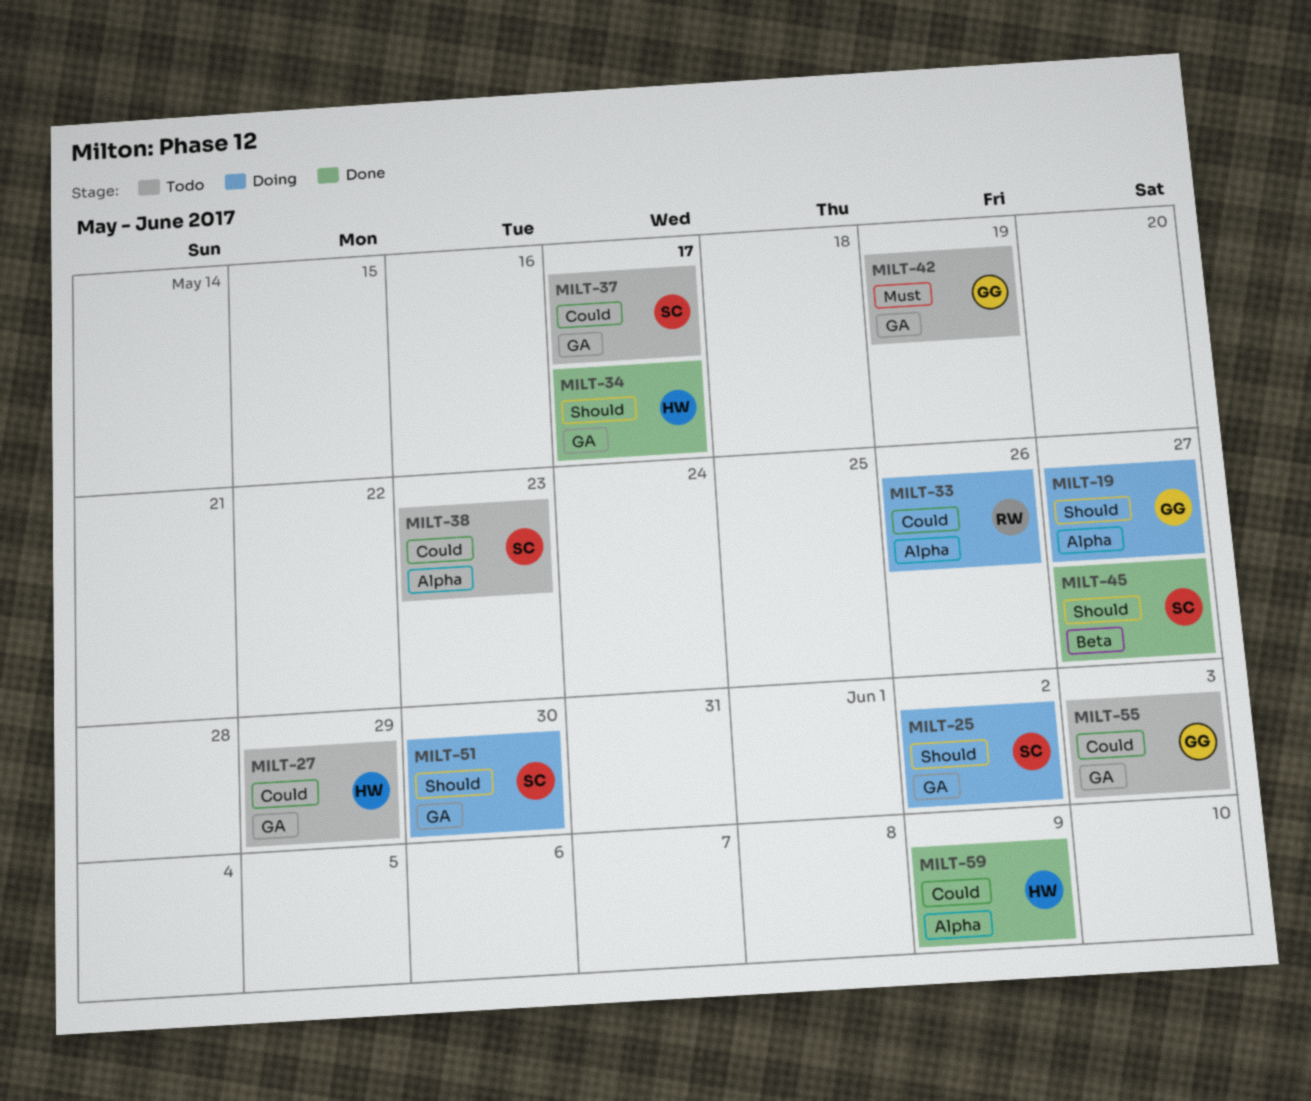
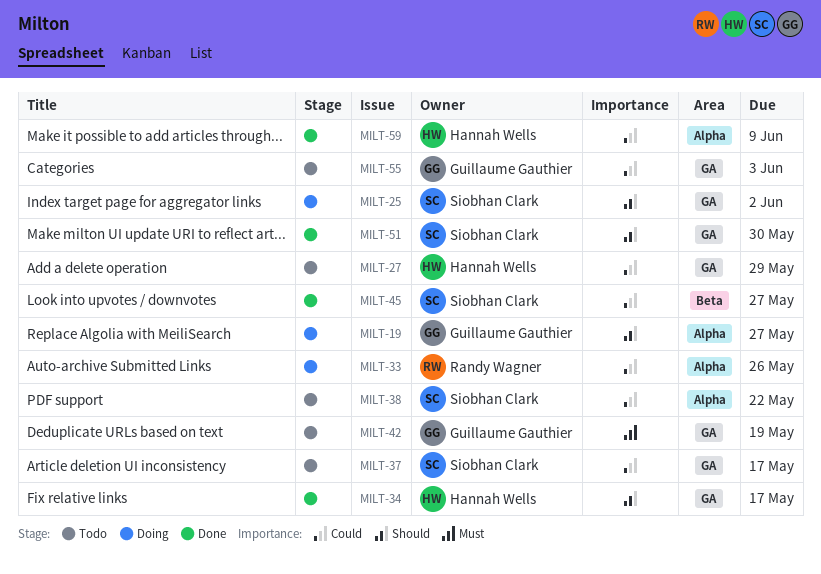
MILT-38, due: May 23 -> May 22
MILT-45, priority: Should -> Could
MILT-51, status: Doing -> Done

